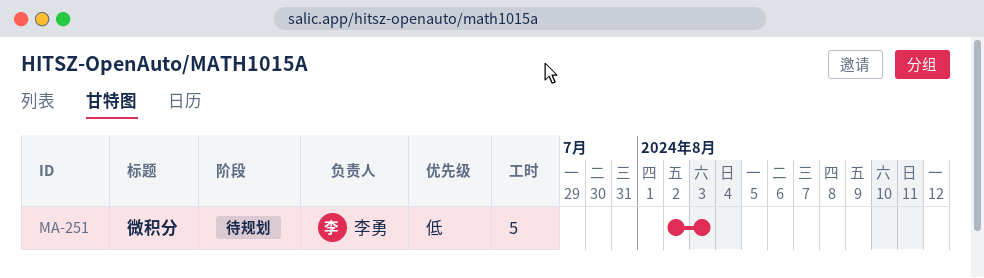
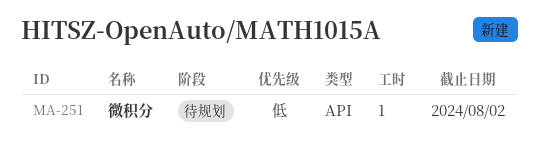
MA-251, estimate: 5 -> 1
MA-251, due: Aug 3 -> Aug 2

